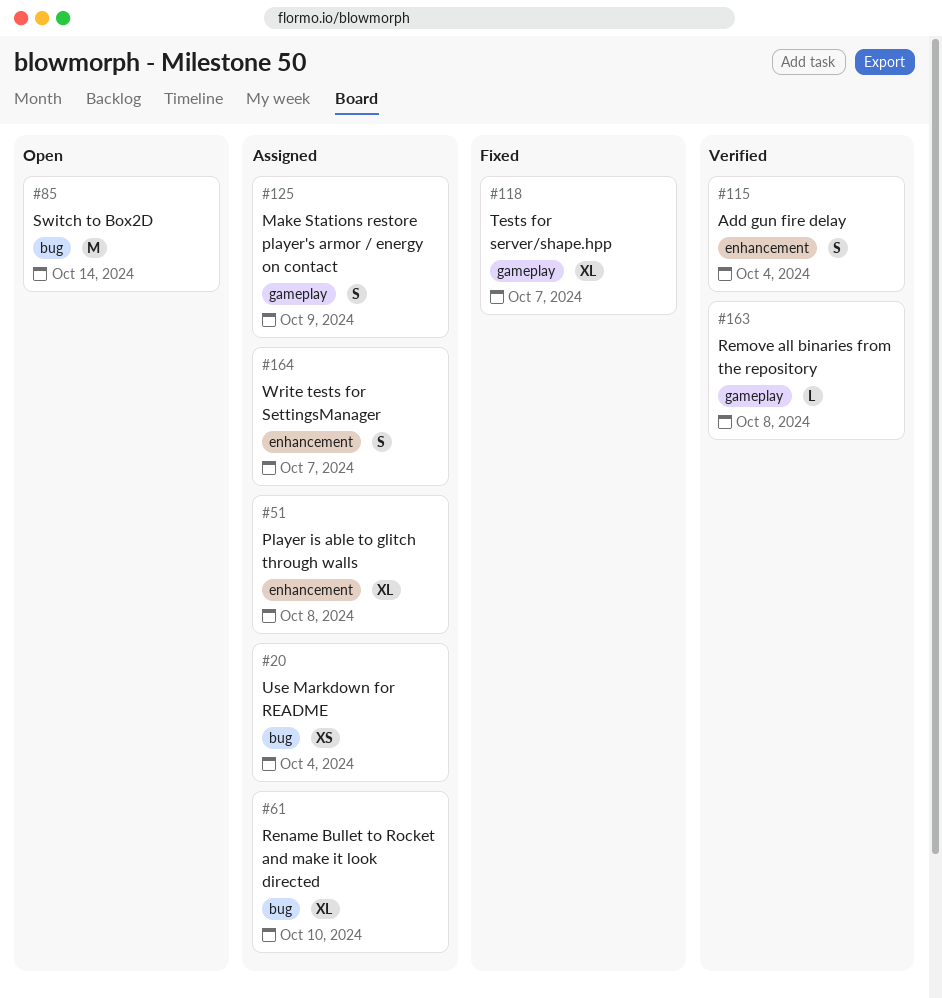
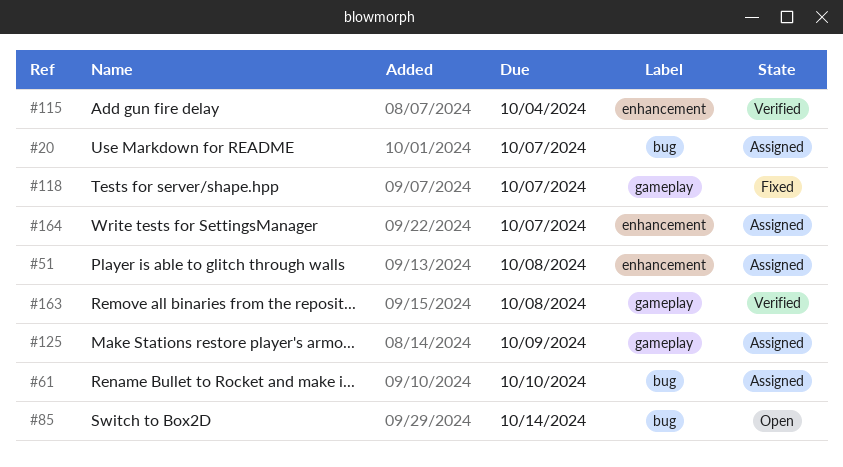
#20, due: Oct 4 -> Oct 7

